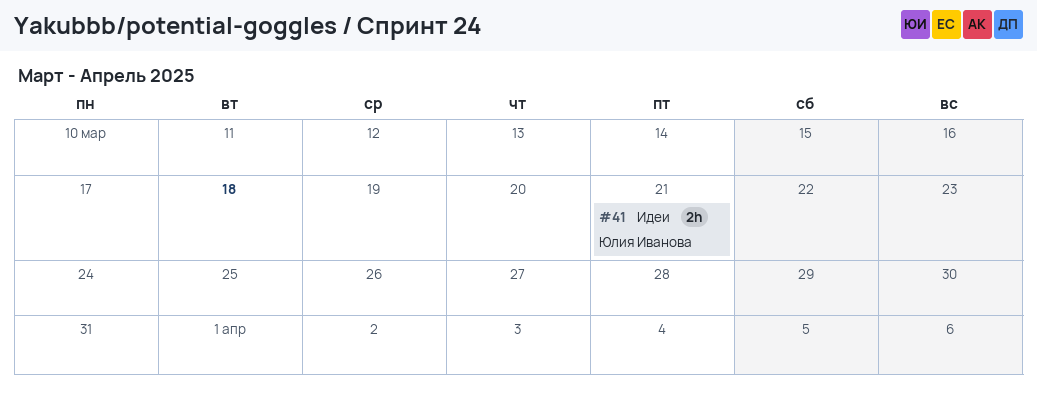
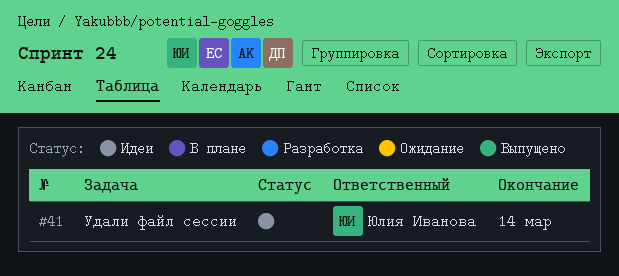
#41, due: Mar 21 -> Mar 14

